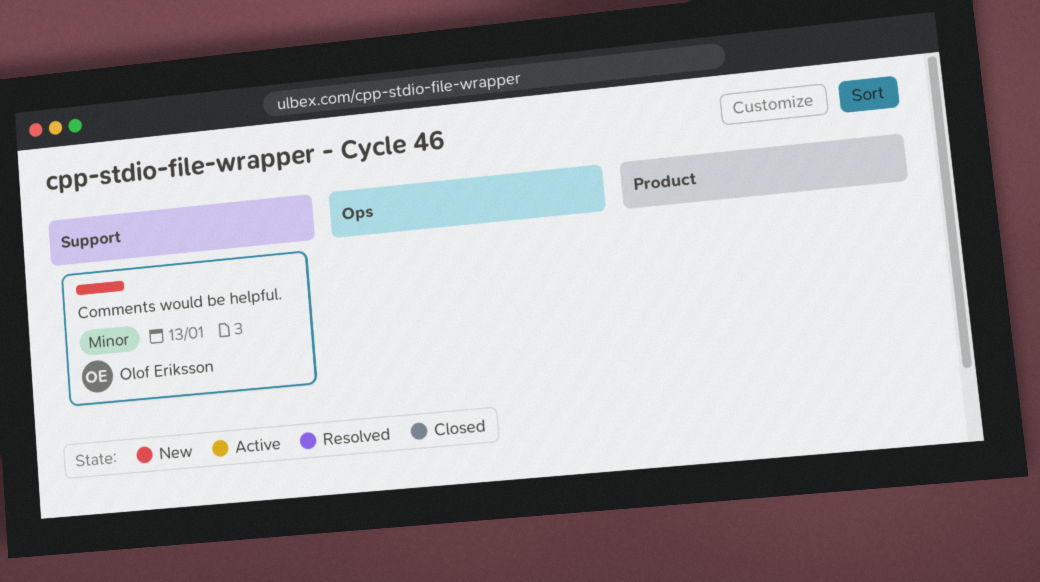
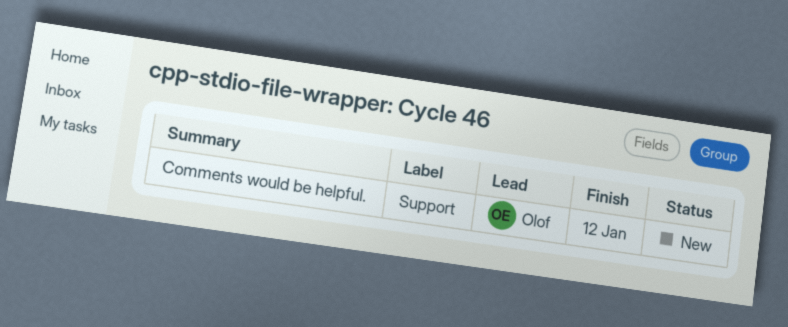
Comments would be helpful., due: Jan 13 -> Jan 12

